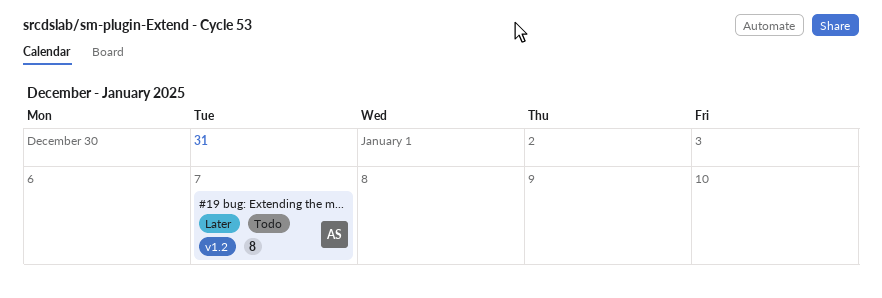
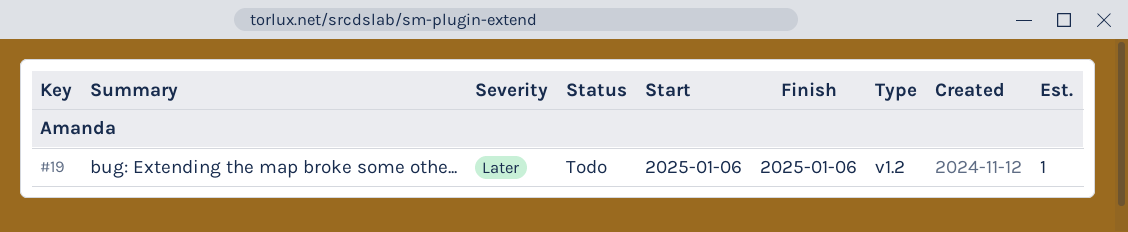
#19, estimate: 8 -> 1
#19, due: Jan 7 -> Jan 6

